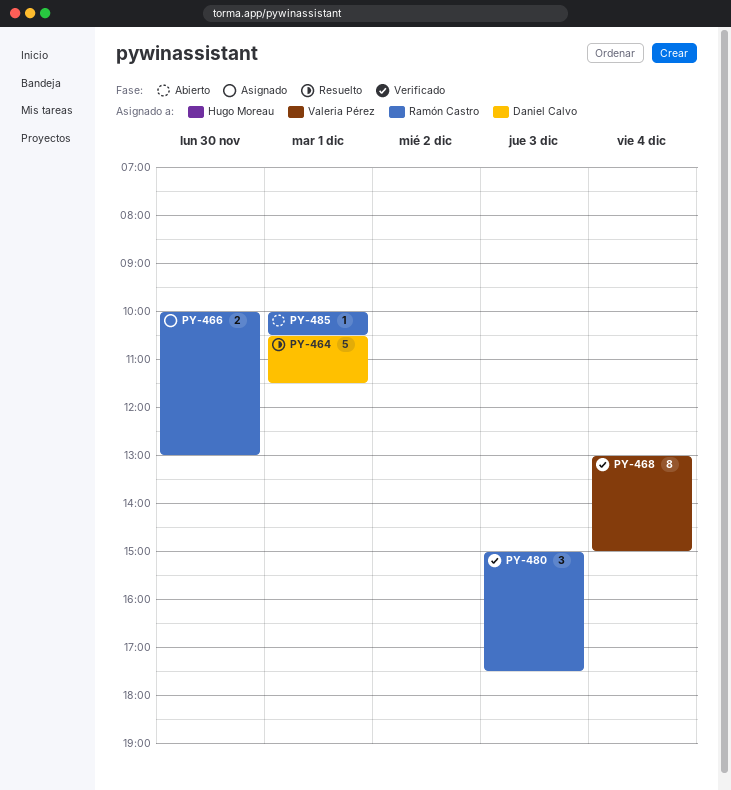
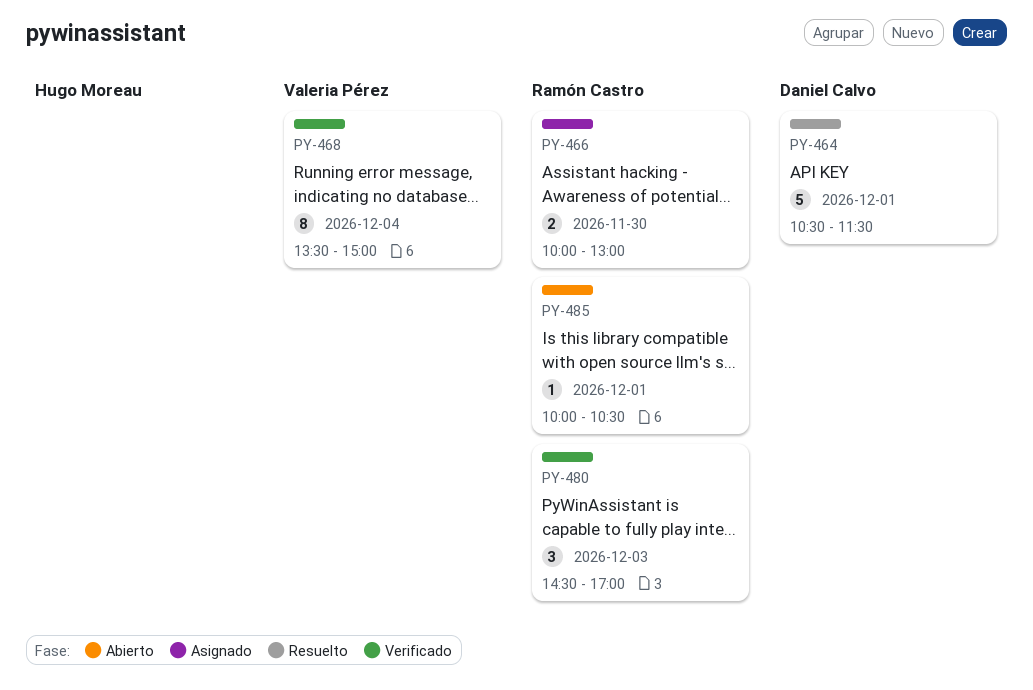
PY-468, begins: 13:00 -> 13:30
PY-480, begins: 15:00 -> 14:30
PY-480, ends: 17:30 -> 17:00

